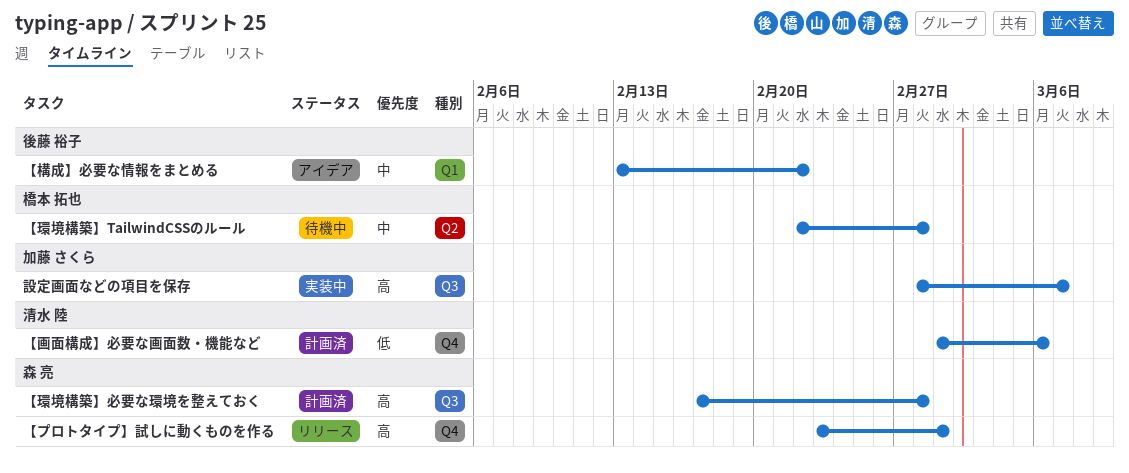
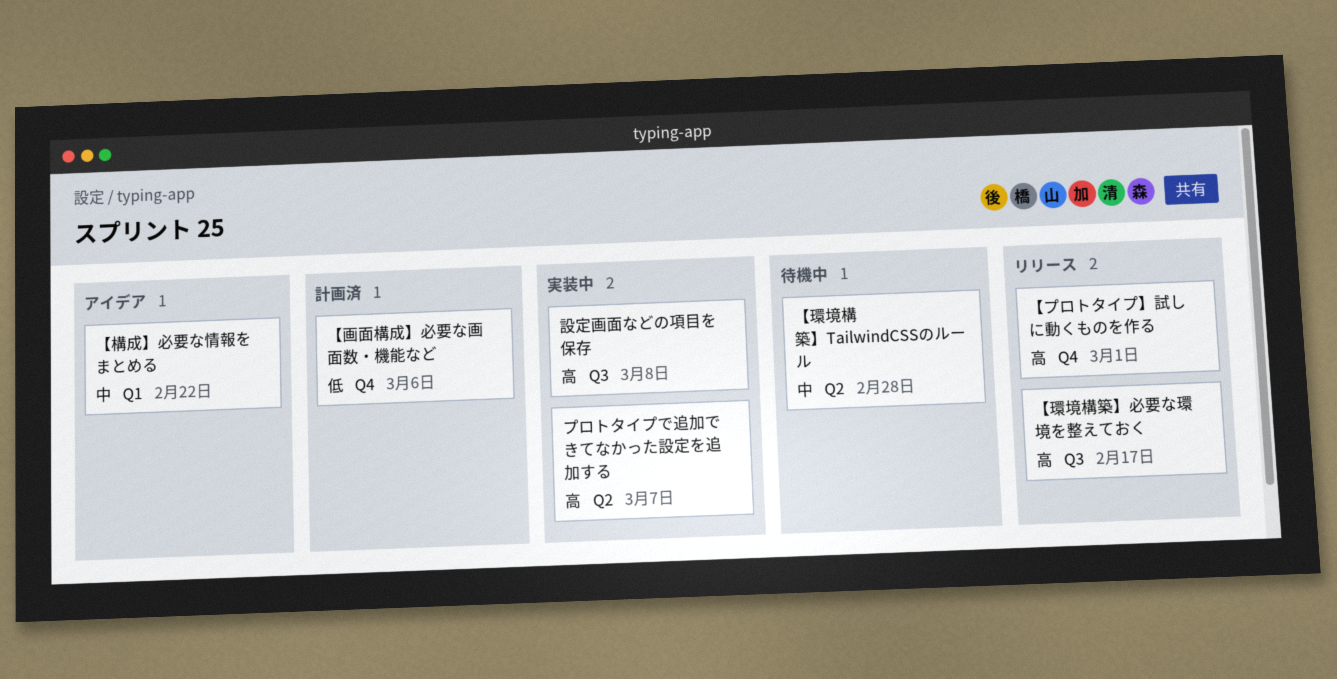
【環境構築】必要な環境を整えておく, status: 計画済 -> リリース
【環境構築】必要な環境を整えておく, due: Feb 28 -> Feb 17
プロトタイプで追加できてなかった設定を追加する: none -> present
設定画面などの項目を保存, due: Mar 7 -> Mar 8

